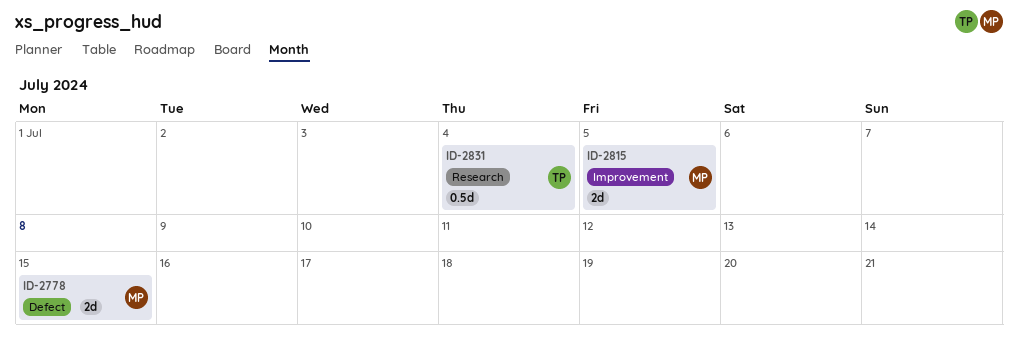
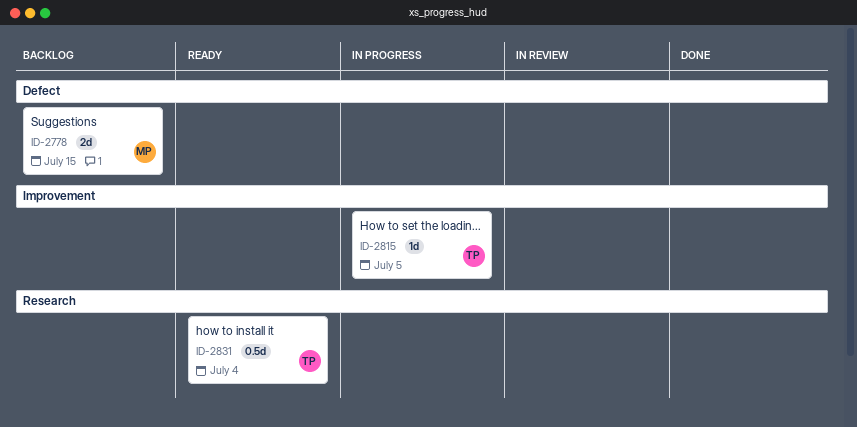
ID-2815, owner: MP -> TP
ID-2815, estimate: 2d -> 1d

